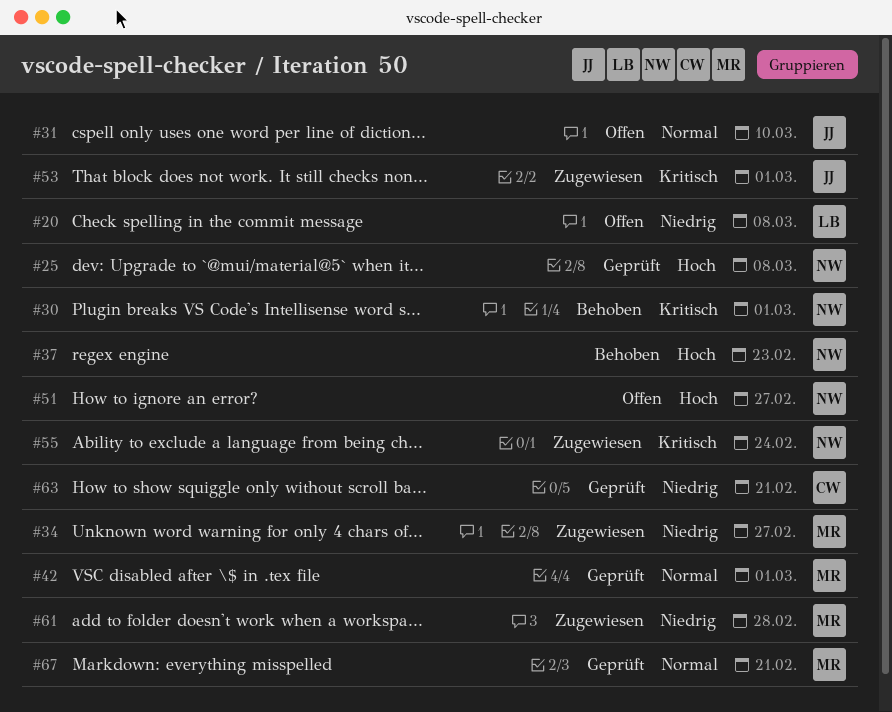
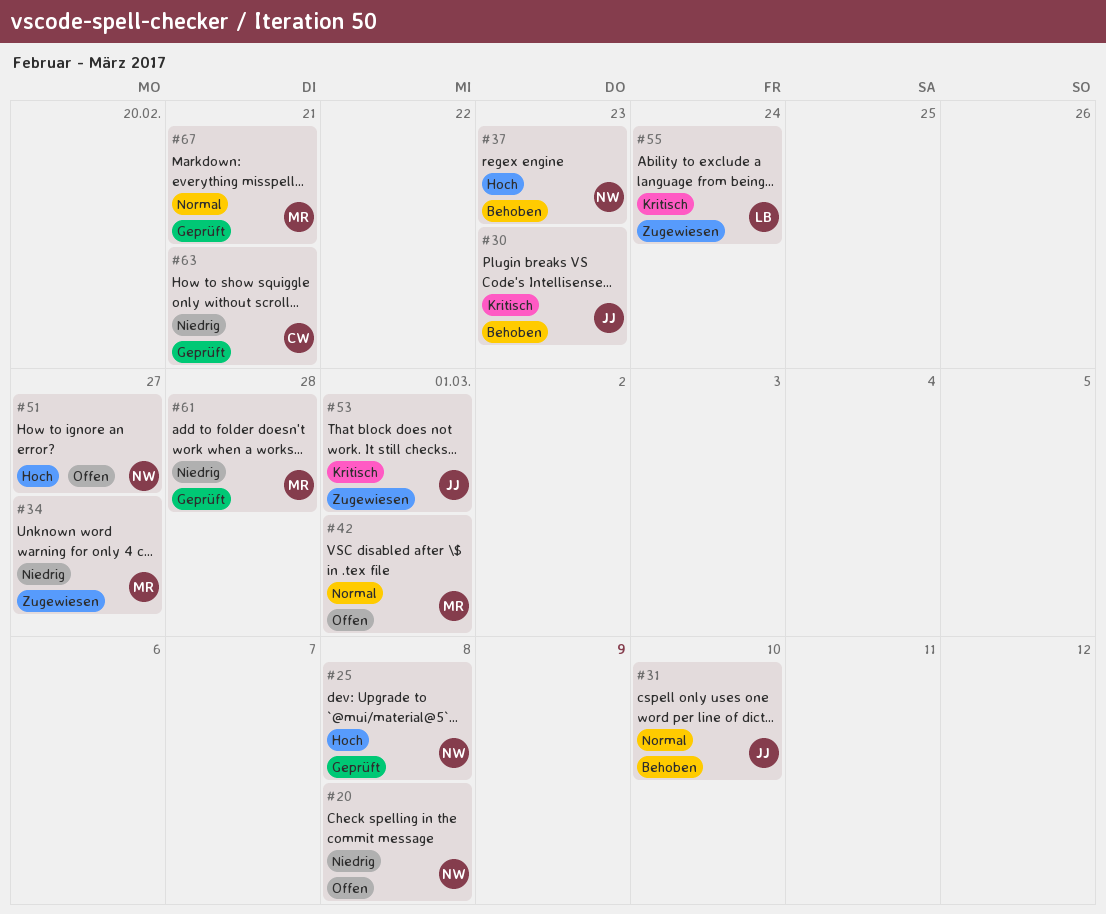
#20, owner: LB -> NW
#30, owner: NW -> JJ
#30, due: Mar 1 -> Feb 23
#31, status: Offen -> Behoben
#42, status: Geprüft -> Offen
#55, owner: NW -> LB
#61, status: Zugewiesen -> Geprüft

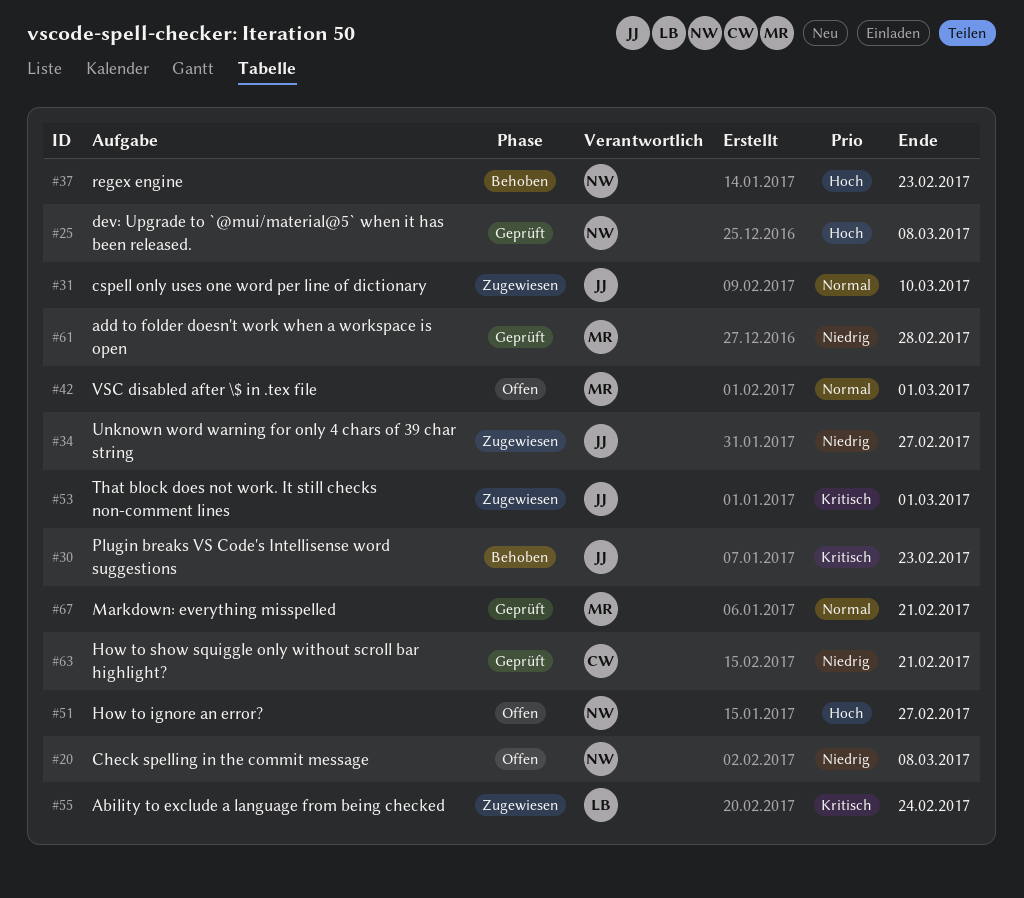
#31, status: Behoben -> Zugewiesen
#34, owner: MR -> JJ

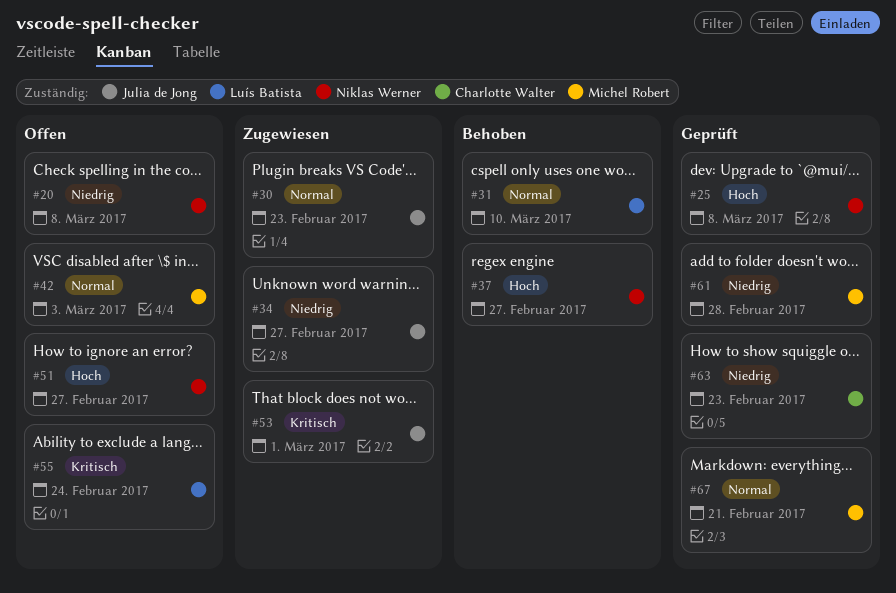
#30, status: Behoben -> Zugewiesen
#30, priority: Kritisch -> Normal
#31, status: Zugewiesen -> Behoben
#31, owner: Julia de Jong -> Luís Batista
#37, due: Feb 23 -> Feb 27
#42, due: Mar 1 -> Mar 3
#55, status: Zugewiesen -> Offen
#63, due: Feb 21 -> Feb 23

